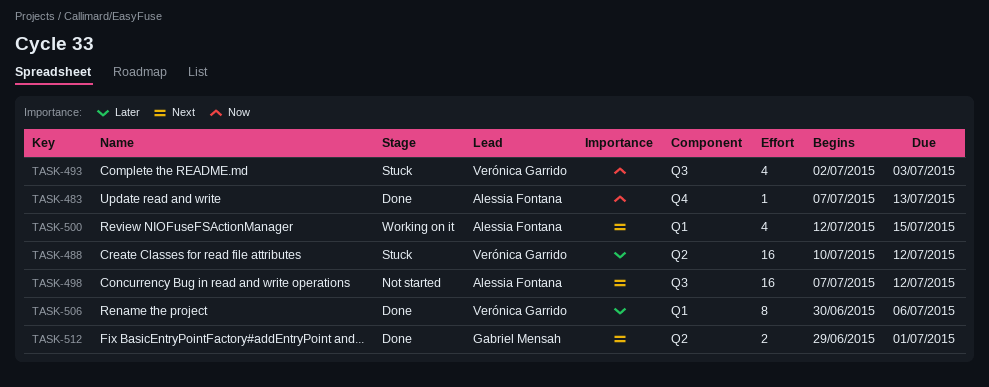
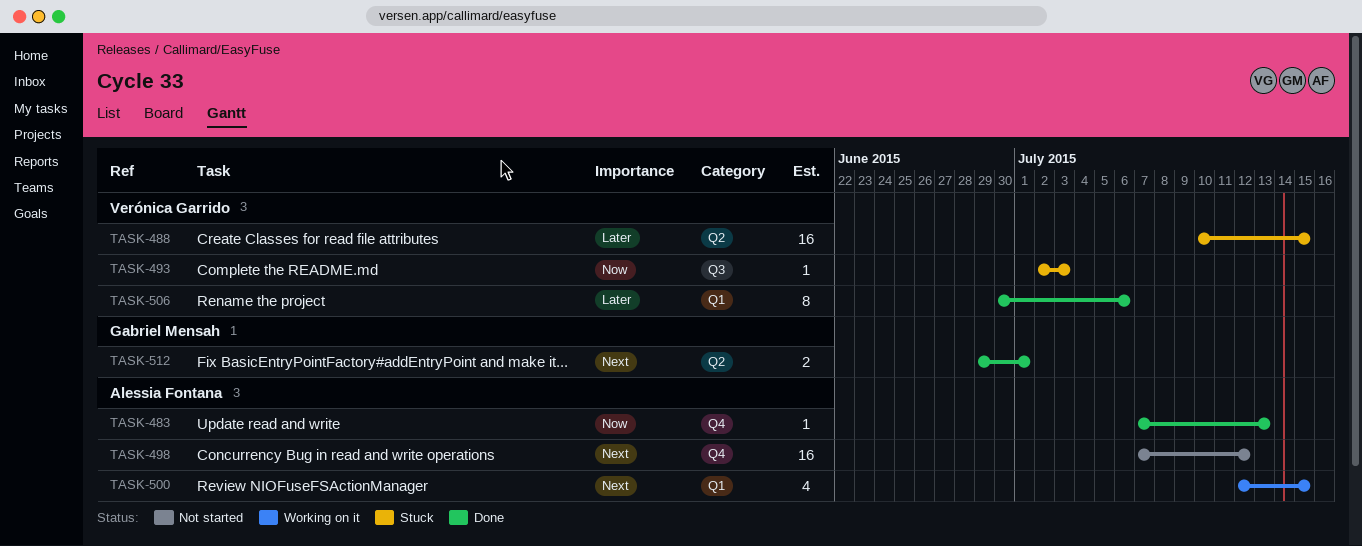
TASK-488, due: Jul 12 -> Jul 15
TASK-493, estimate: 4 -> 1
TASK-498, label: Q3 -> Q4

